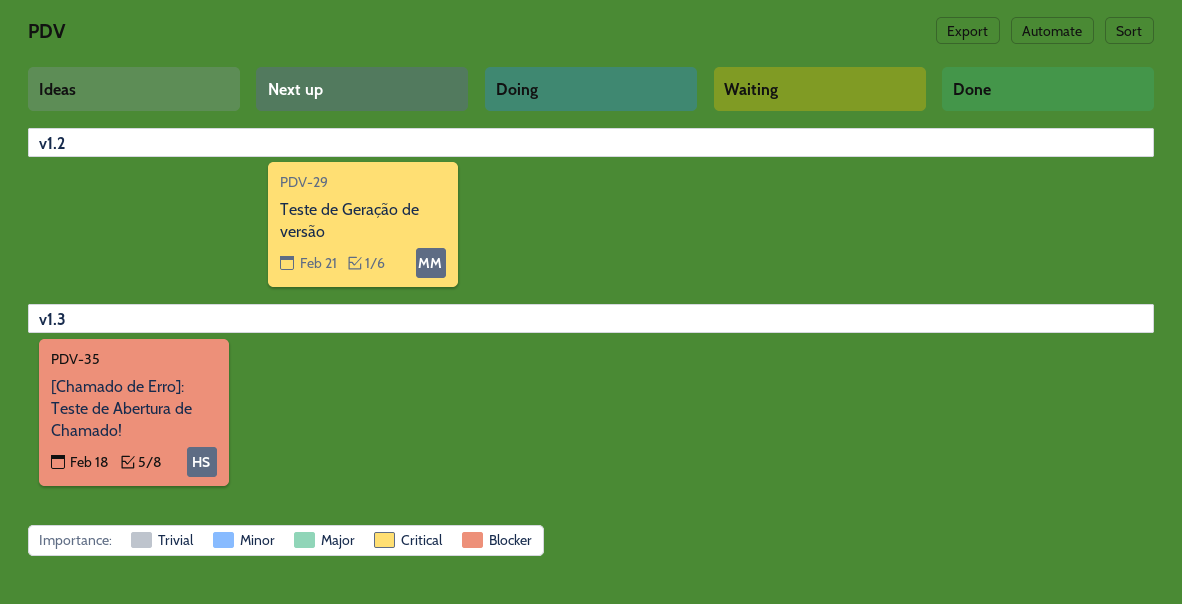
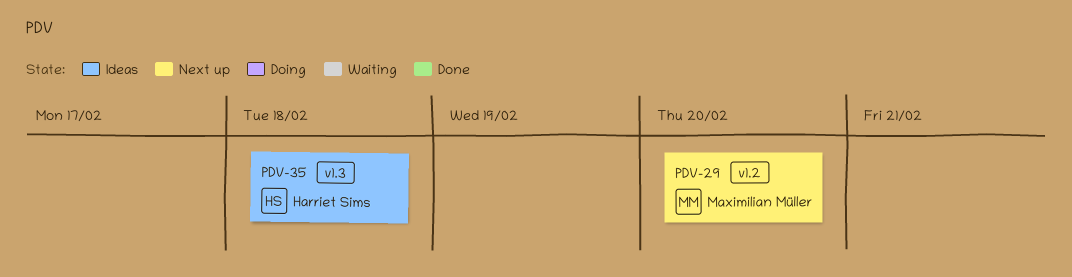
PDV-29, due: Feb 21 -> Feb 20

